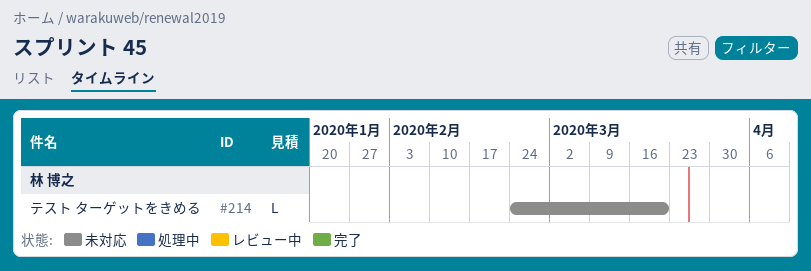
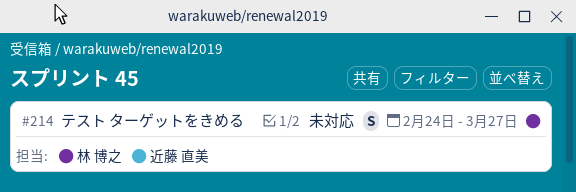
#214, estimate: L -> S
#214, due: Mar 20 -> Mar 27

